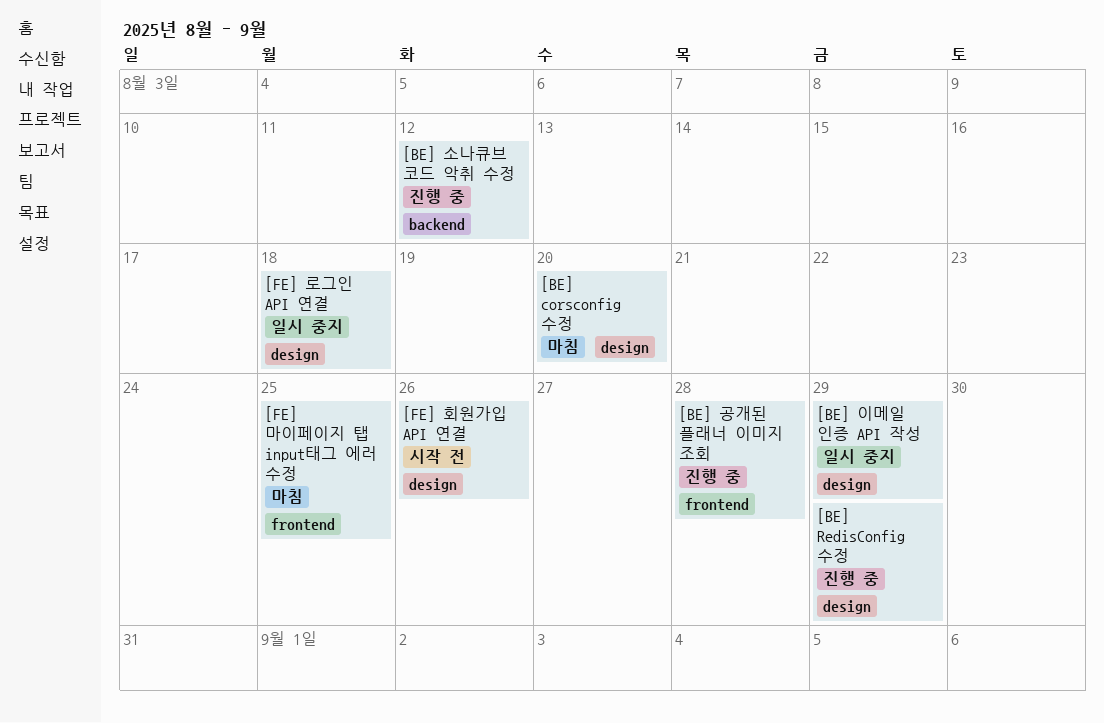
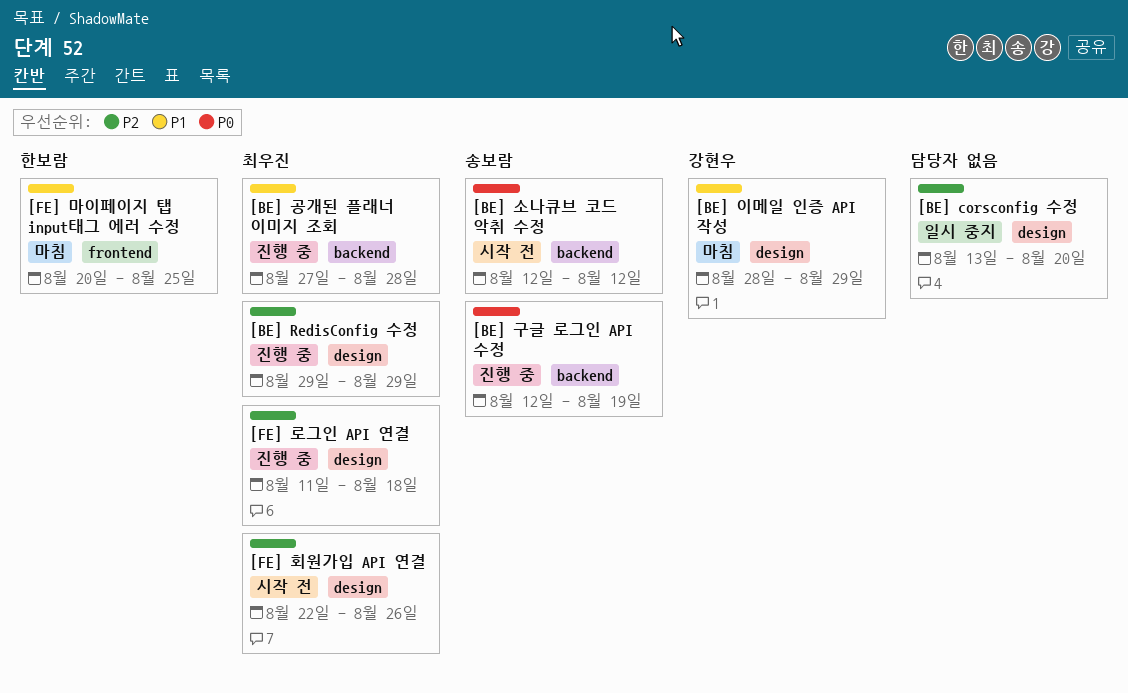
[BE] corsconfig 수정, status: 마침 -> 일시 중지
[BE] 공개된 플래너 이미지 조회, label: frontend -> backend
[BE] 구글 로그인 API 수정: none -> present
[BE] 소나큐브 코드 악취 수정, status: 진행 중 -> 시작 전
[BE] 이메일 인증 API 작성, status: 일시 중지 -> 마침
[FE] 로그인 API 연결, status: 일시 중지 -> 진행 중

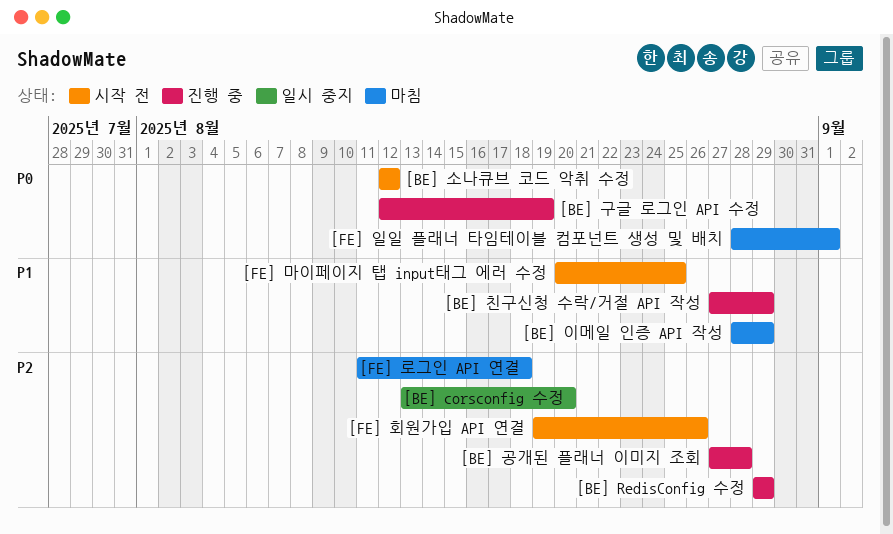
[BE] 공개된 플래너 이미지 조회, priority: P1 -> P2
[BE] 친구신청 수락/거절 API 작성: none -> present
[FE] 로그인 API 연결, status: 진행 중 -> 마침
[FE] 마이페이지 탭 input태그 에러 수정, status: 마침 -> 시작 전
[FE] 일일 플래너 타임테이블 컴포넌트 생성 및 배치: none -> present
[FE] 회원가입 API 연결, start: Aug 22 -> Aug 19

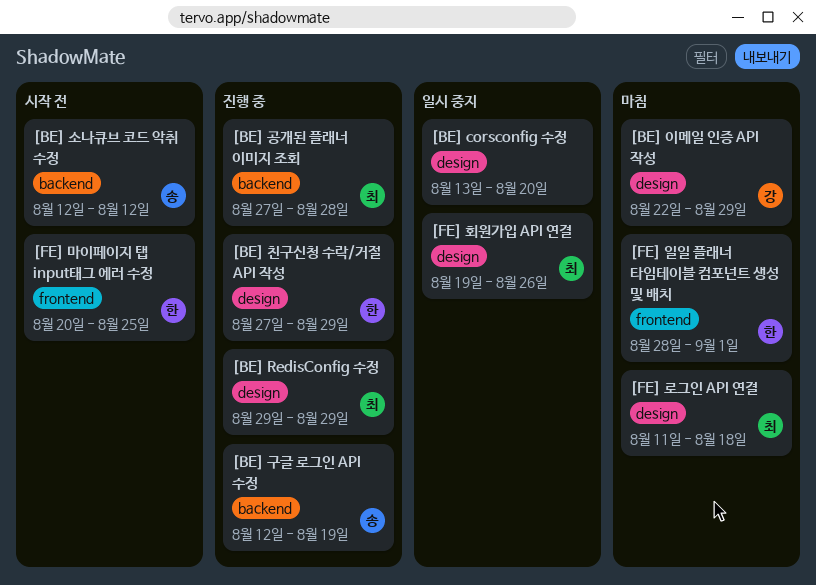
[BE] 이메일 인증 API 작성, start: Aug 28 -> Aug 22
[FE] 회원가입 API 연결, status: 시작 전 -> 일시 중지

